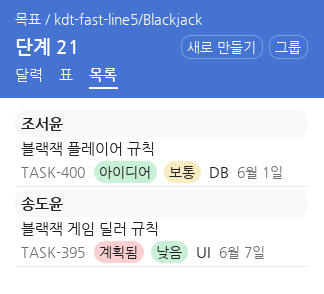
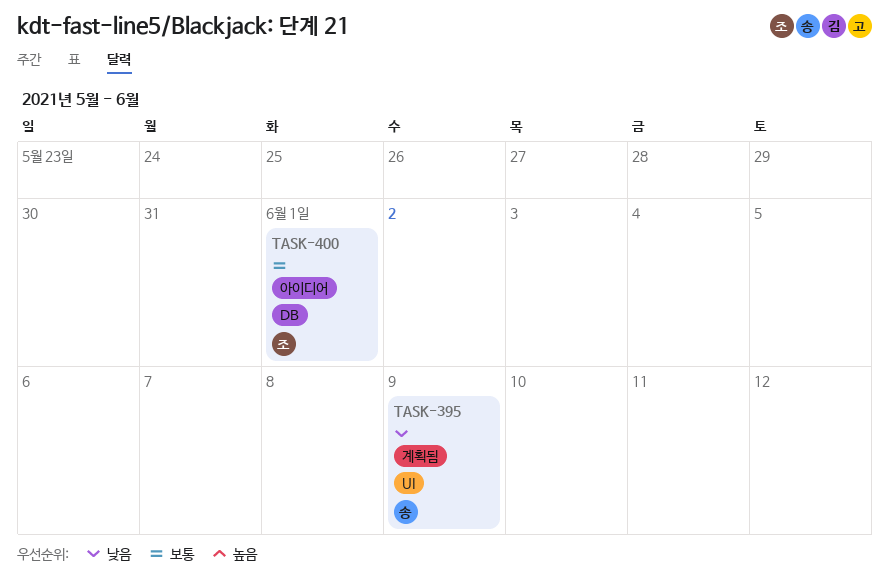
TASK-395, due: Jun 7 -> Jun 9

